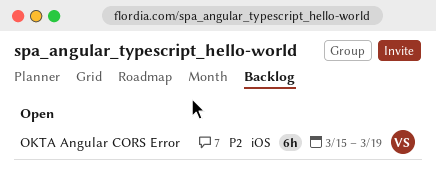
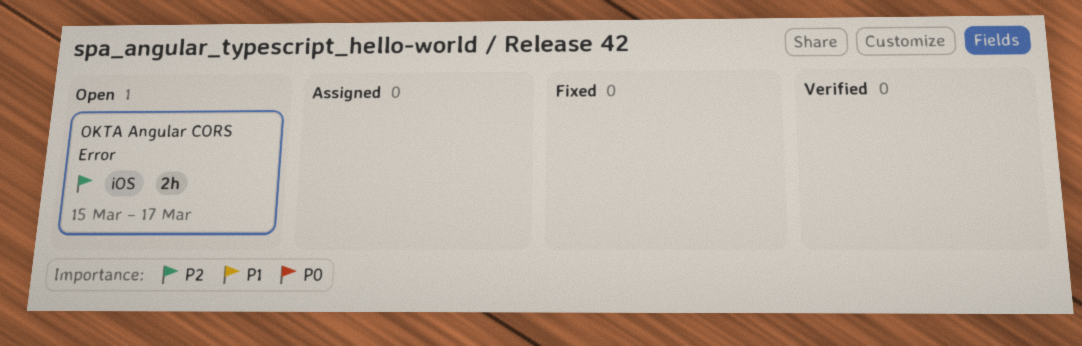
OKTA Angular CORS Error, estimate: 6h -> 2h
OKTA Angular CORS Error, due: Mar 19 -> Mar 17

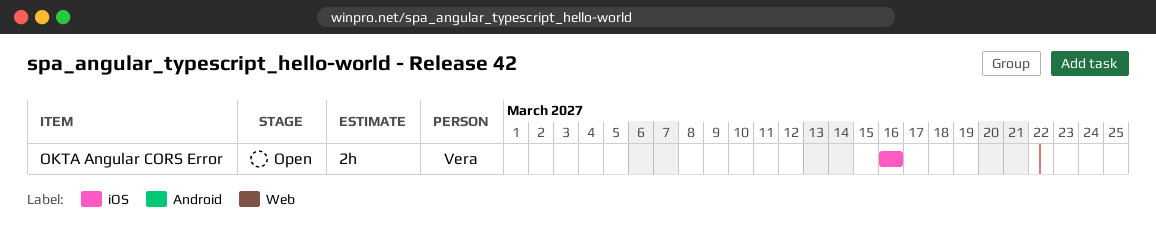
OKTA Angular CORS Error, start: Mar 15 -> Mar 16
OKTA Angular CORS Error, due: Mar 17 -> Mar 16

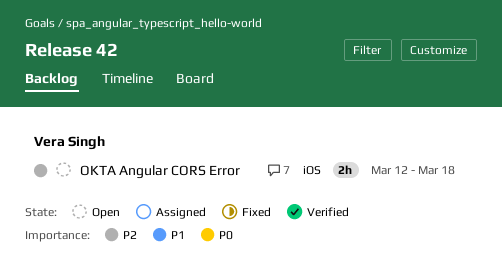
OKTA Angular CORS Error, start: Mar 16 -> Mar 12
OKTA Angular CORS Error, due: Mar 16 -> Mar 18

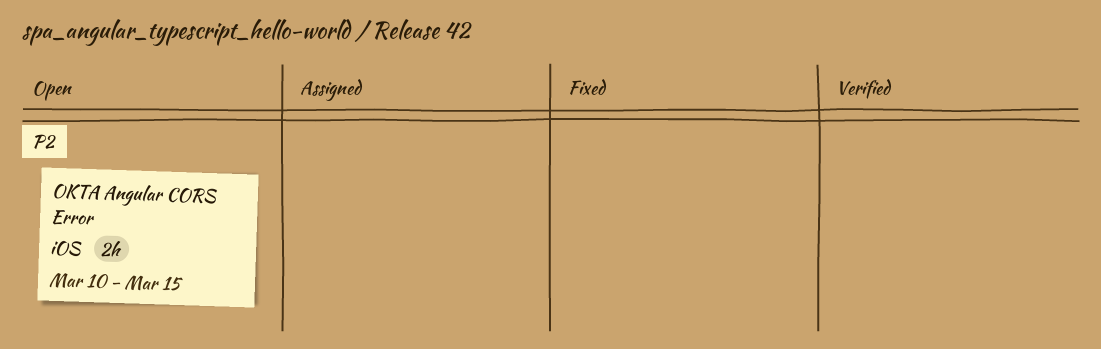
OKTA Angular CORS Error, start: Mar 12 -> Mar 10
OKTA Angular CORS Error, due: Mar 18 -> Mar 15

